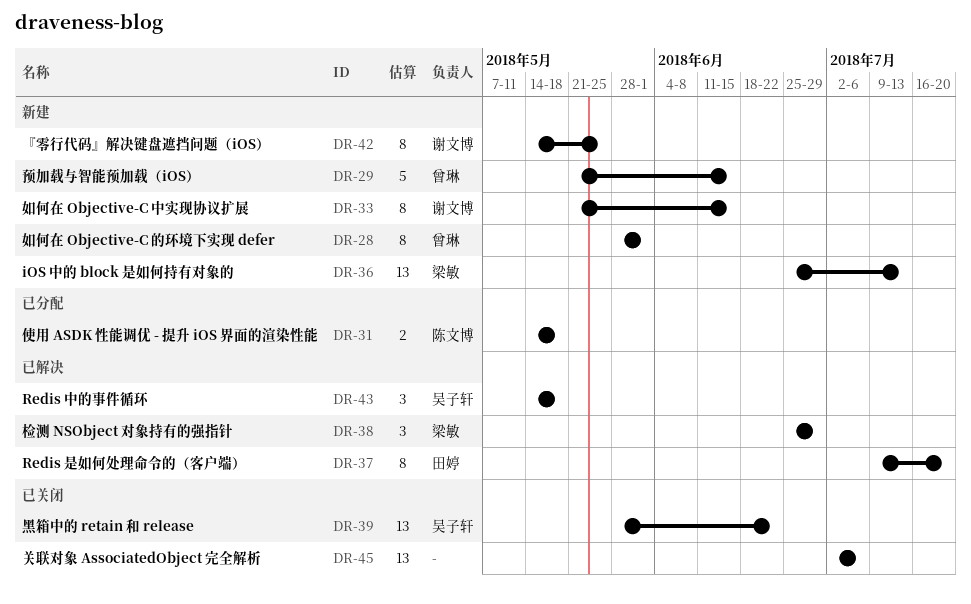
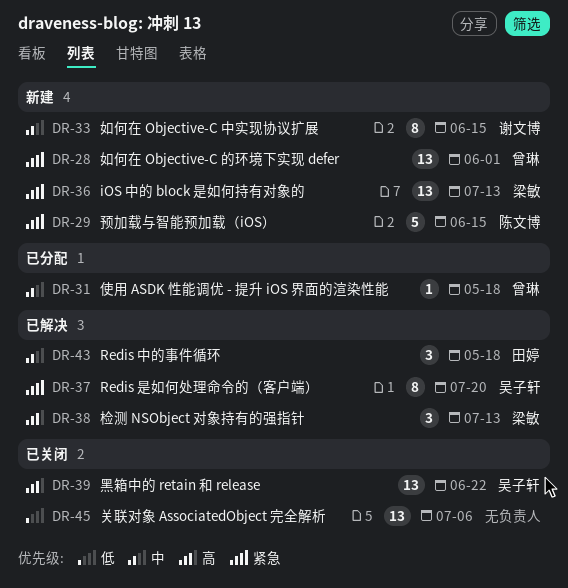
DR-28, estimate: 8 -> 13
DR-29, owner: 曾琳 -> 陈文博
DR-31, owner: 陈文博 -> 曾琳
DR-31, estimate: 2 -> 1
DR-37, owner: 田婷 -> 吴子轩
DR-38, due: Jun 29 -> Jul 13
DR-42: present -> none
DR-43, owner: 吴子轩 -> 田婷

